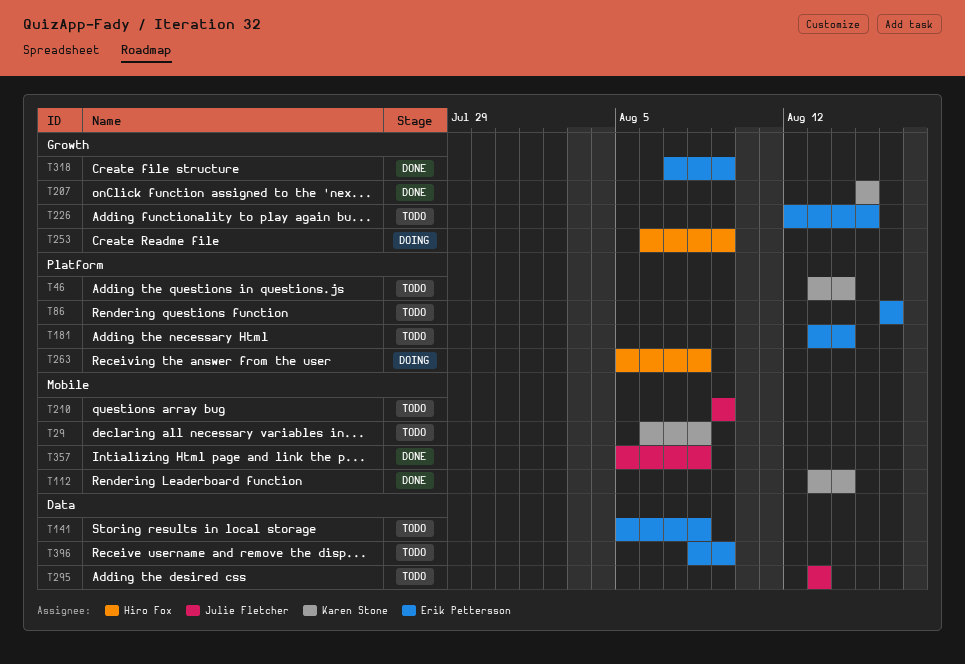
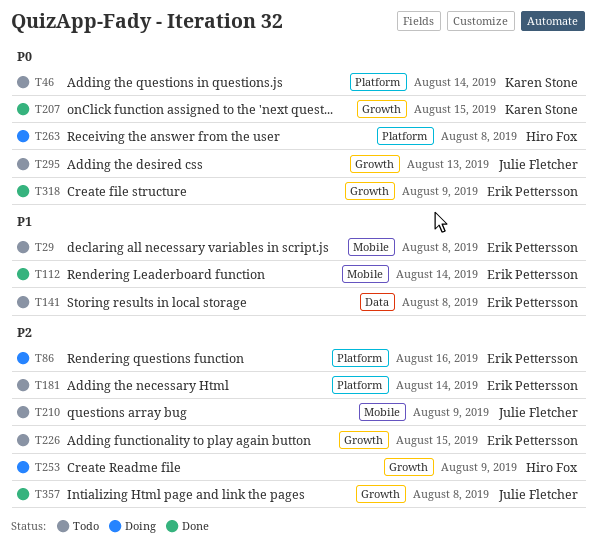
T29, owner: Karen Stone -> Erik Pettersson
T86, status: Todo -> Doing
T112, owner: Karen Stone -> Erik Pettersson
T295, label: Data -> Growth
T357, label: Mobile -> Growth
T396: present -> none

